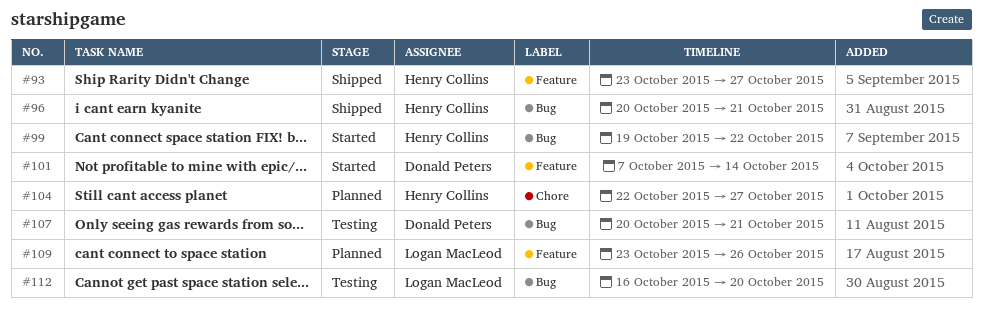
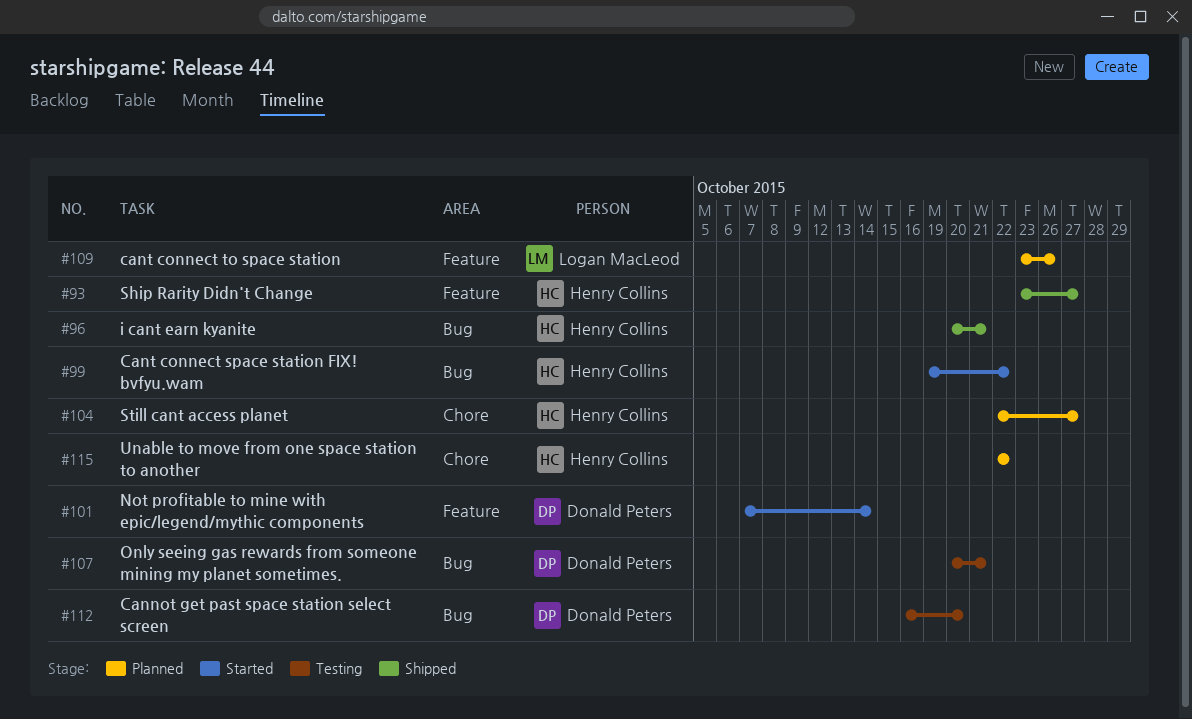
#112, owner: Logan MacLeod -> Donald Peters
#115: none -> present

